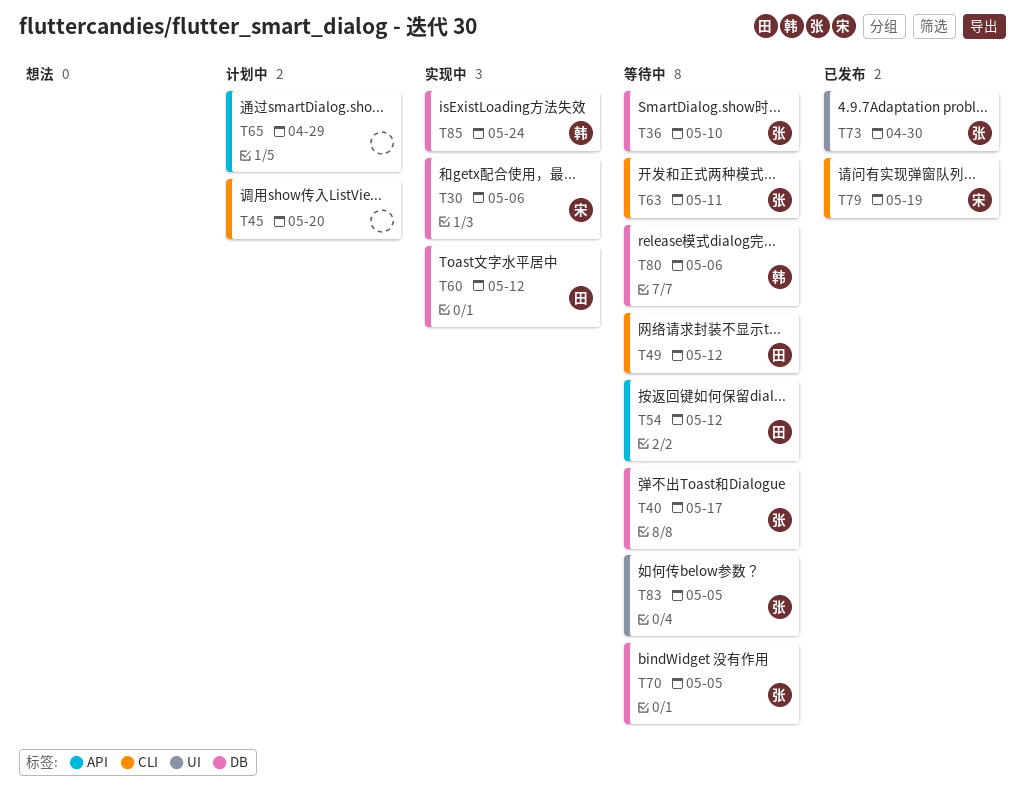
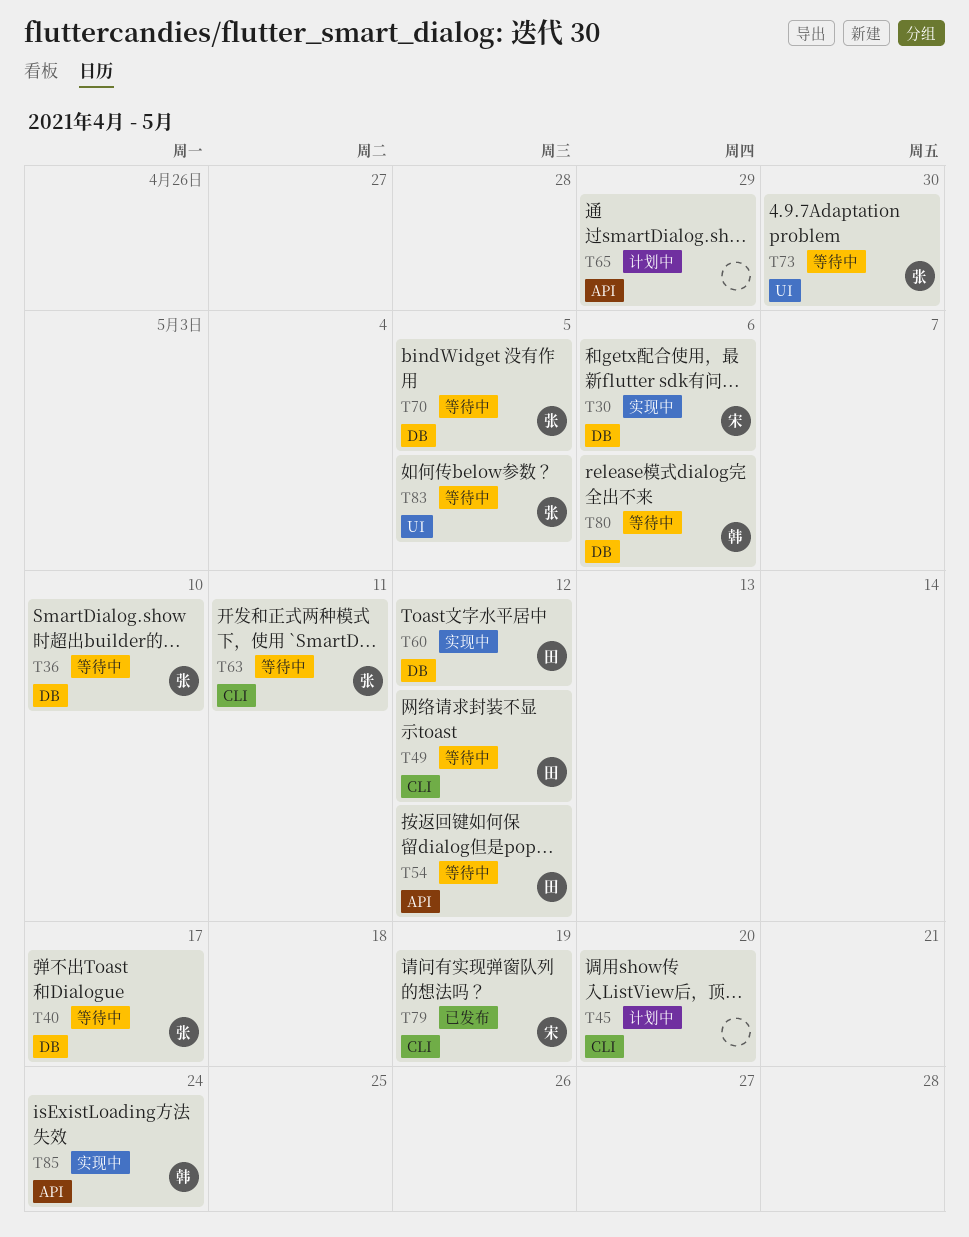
T73, status: 已发布 -> 等待中
T85, label: DB -> API

